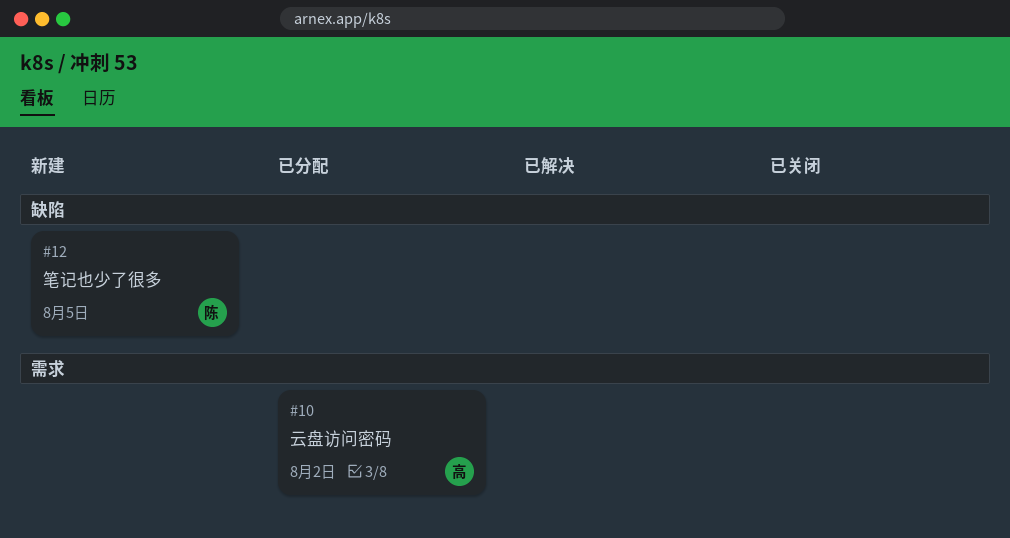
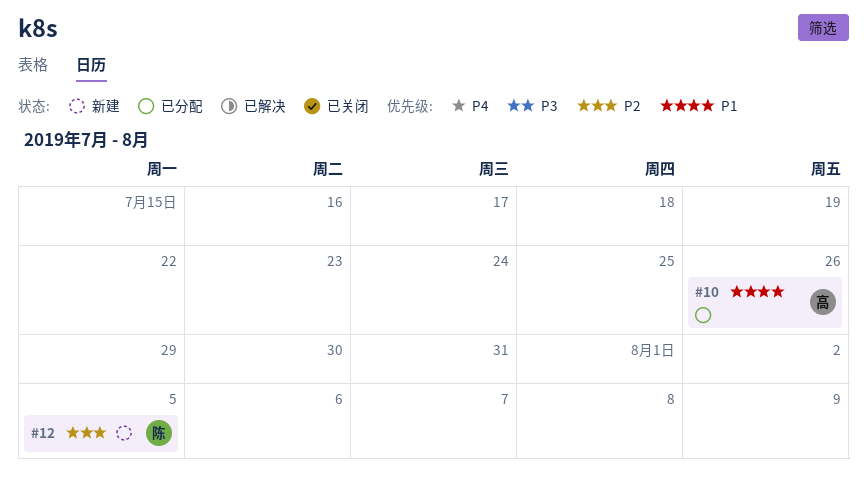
#10, due: Aug 2 -> Jul 26

